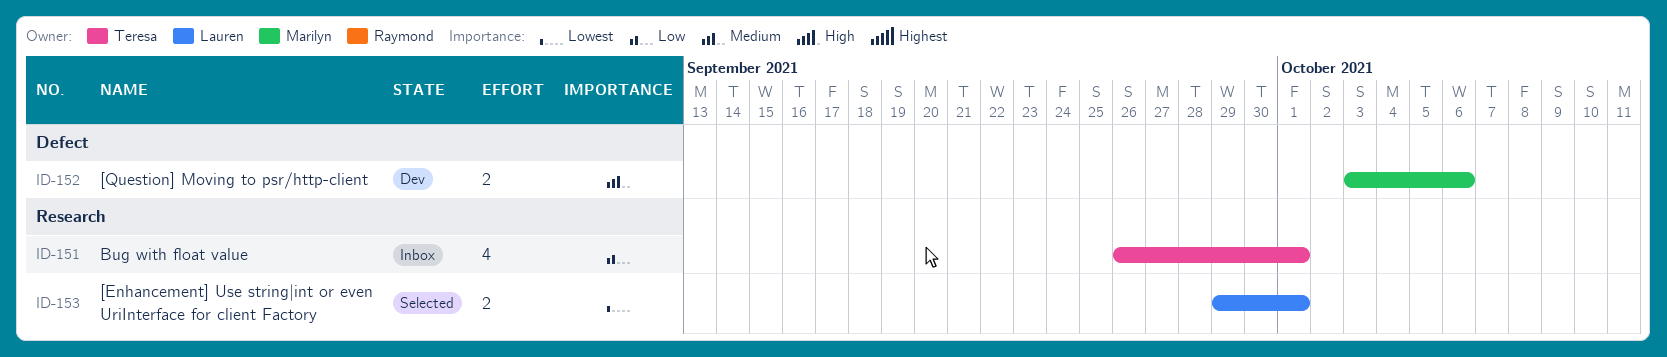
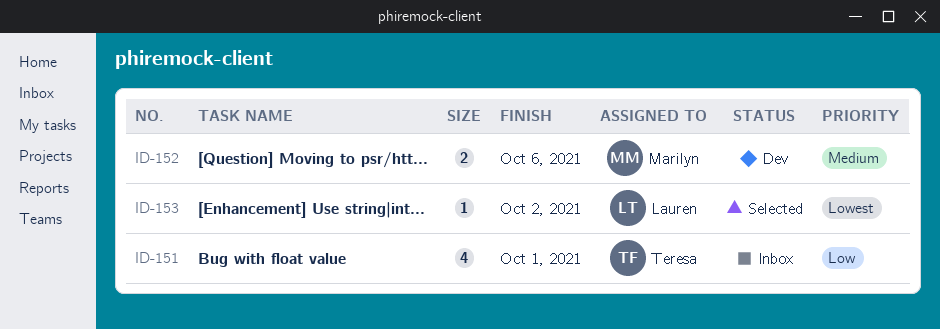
ID-153, estimate: 2 -> 1
ID-153, due: Oct 1 -> Oct 2

